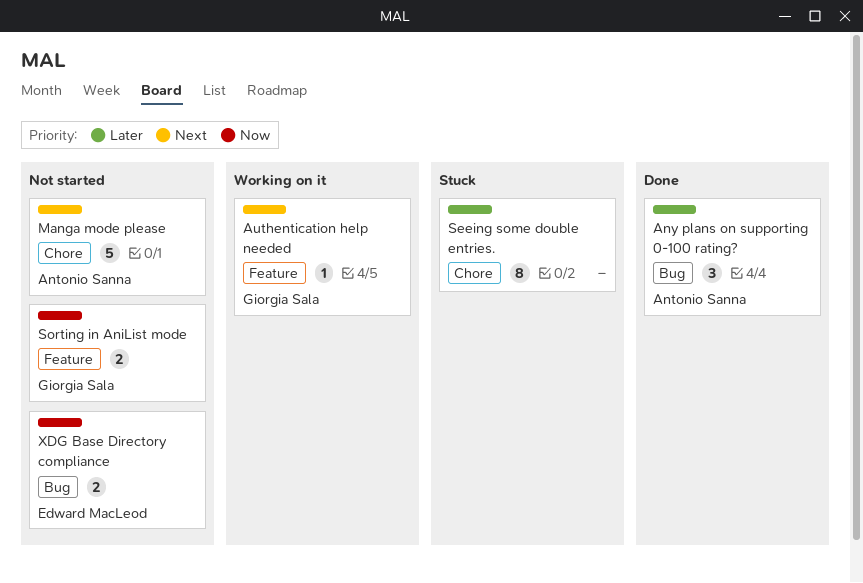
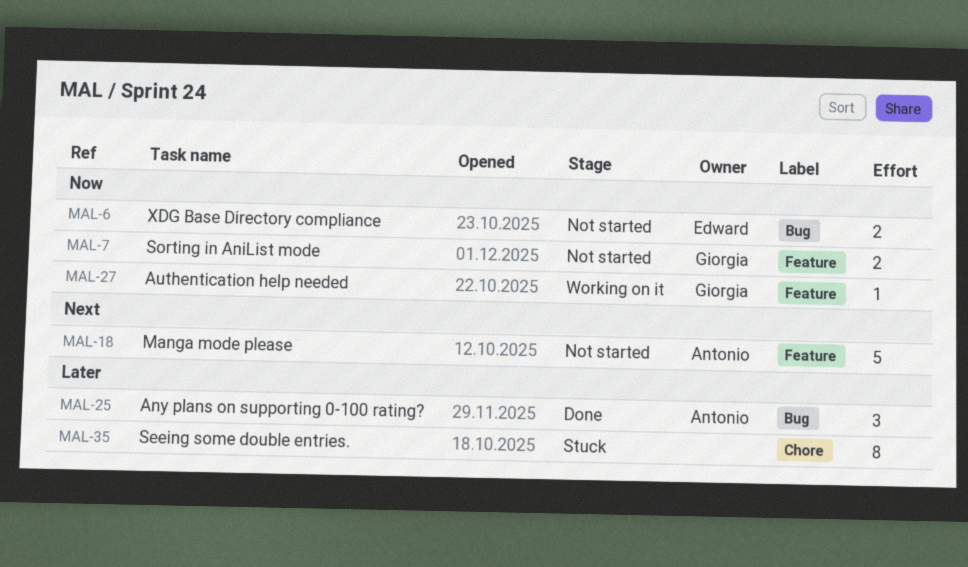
Authentication help needed, priority: Next -> Now
Manga mode please, label: Chore -> Feature

